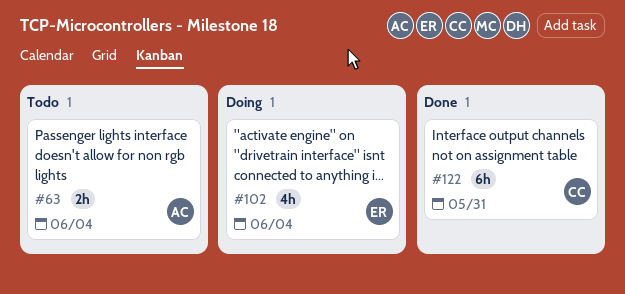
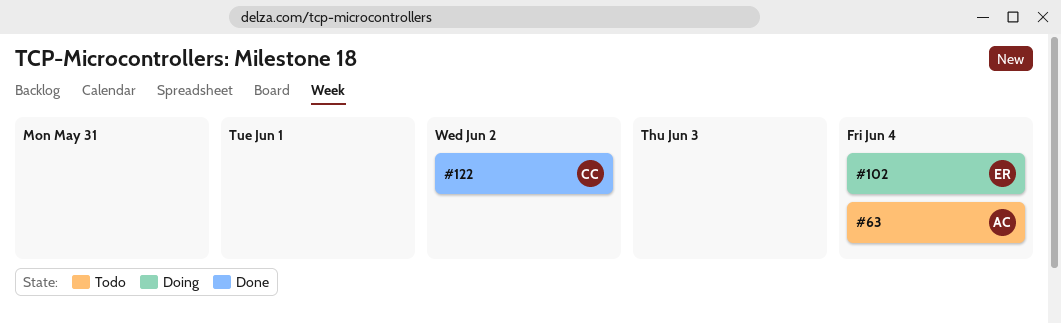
#122, due: May 31 -> Jun 2

